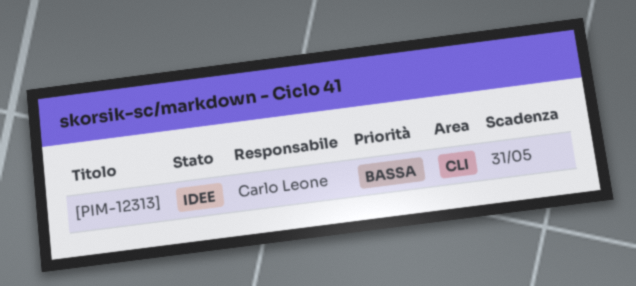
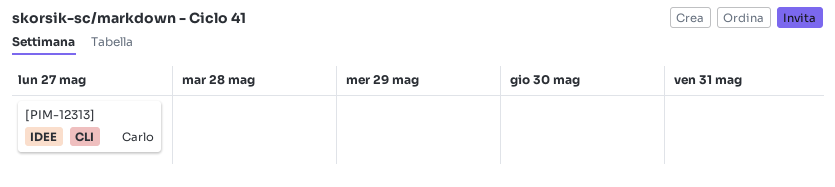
[PIM-12313], due: May 31 -> May 27

